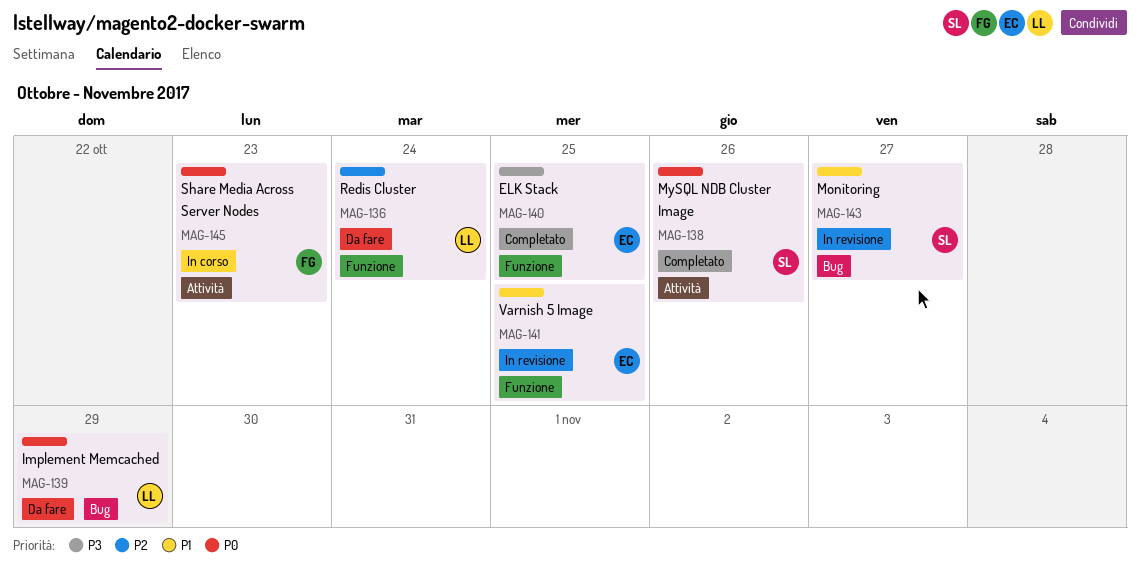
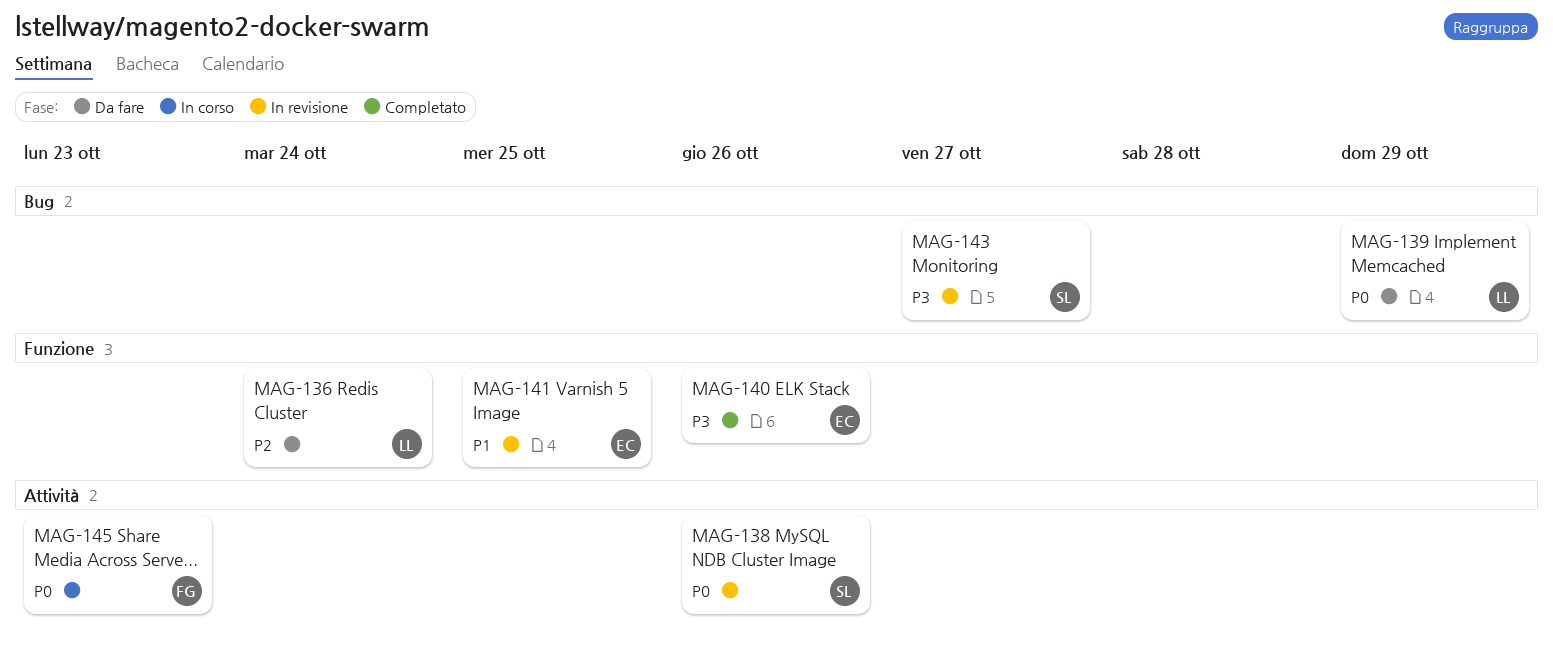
MAG-138, status: Completato -> In revisione
MAG-140, due: Oct 25 -> Oct 26
MAG-143, priority: P1 -> P3

